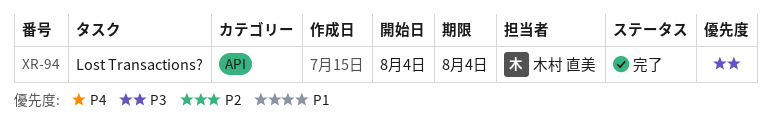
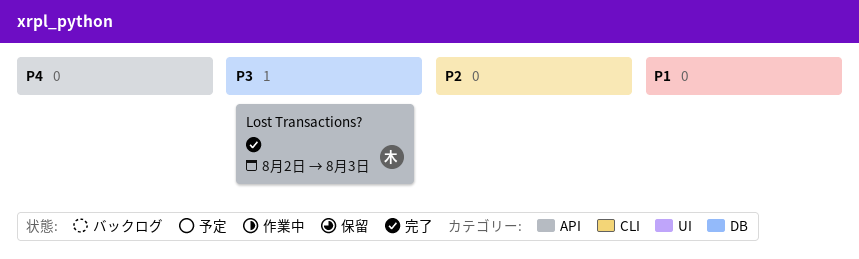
Lost Transactions?, start: Aug 4 -> Aug 2
Lost Transactions?, due: Aug 4 -> Aug 3

